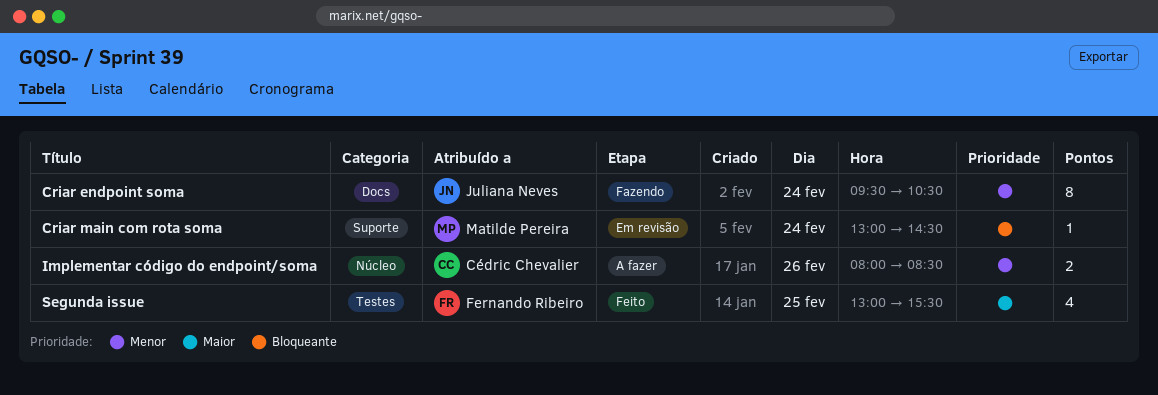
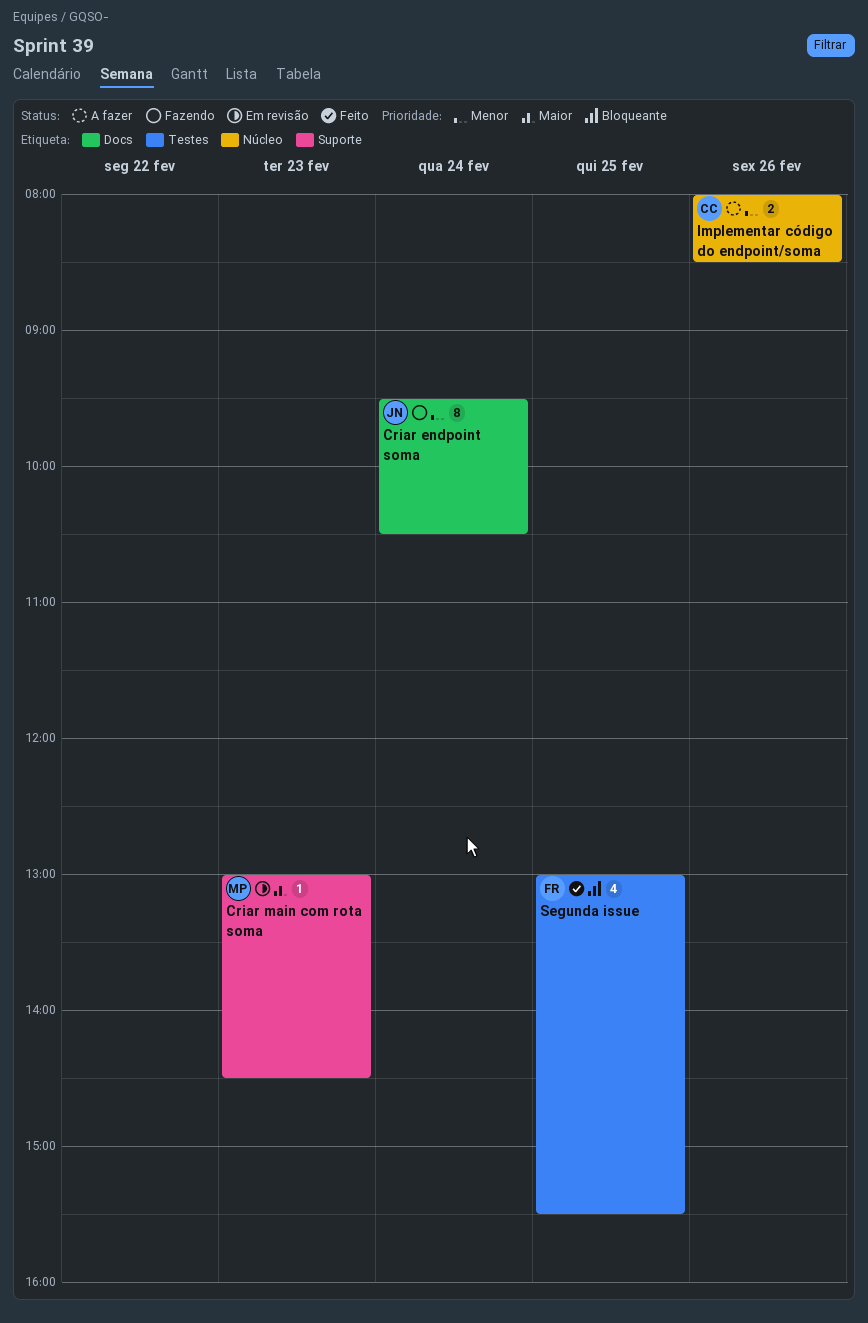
Criar main com rota soma, priority: Bloqueante -> Maior
Criar main com rota soma, day: Feb 24 -> Feb 23
Segunda issue, priority: Maior -> Bloqueante

